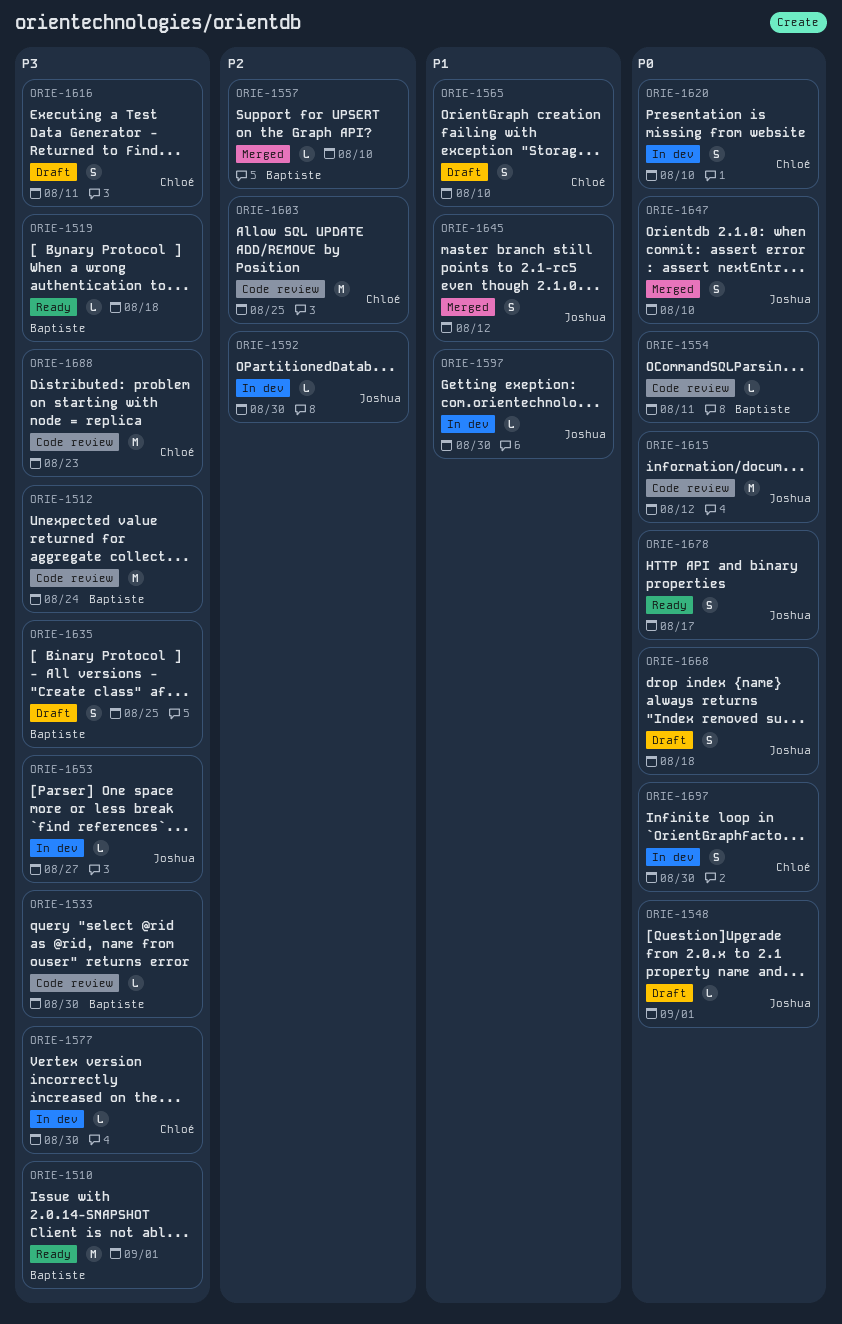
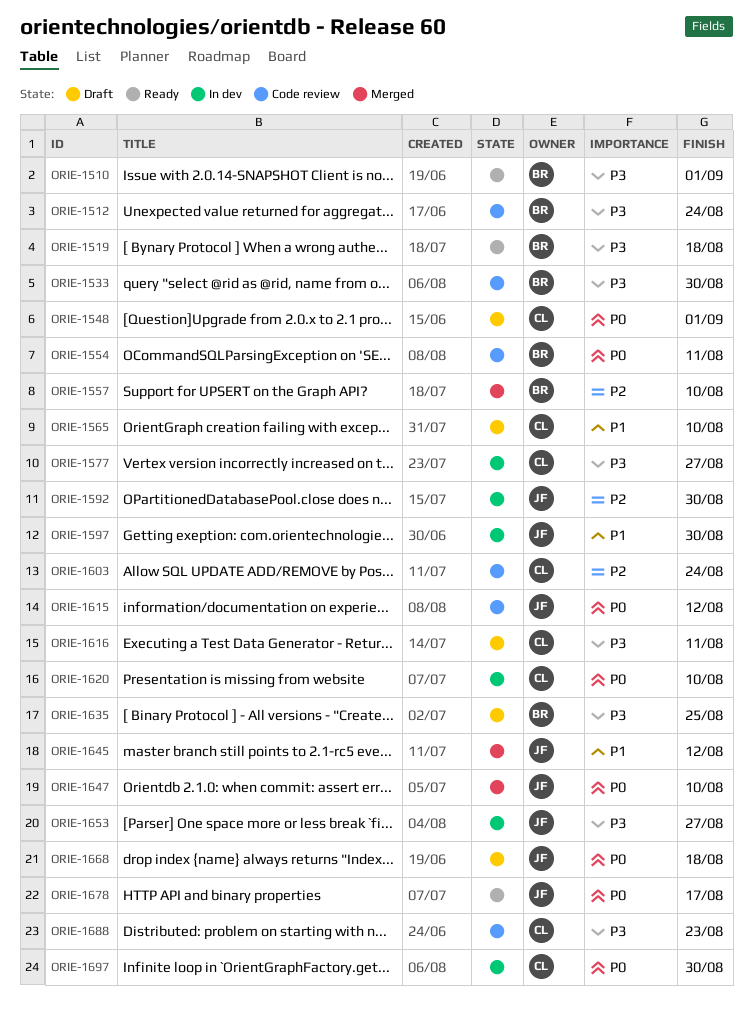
ORIE-1548, owner: Joshua -> Chloé
ORIE-1577, due: Aug 30 -> Aug 27
ORIE-1603, due: Aug 25 -> Aug 24

